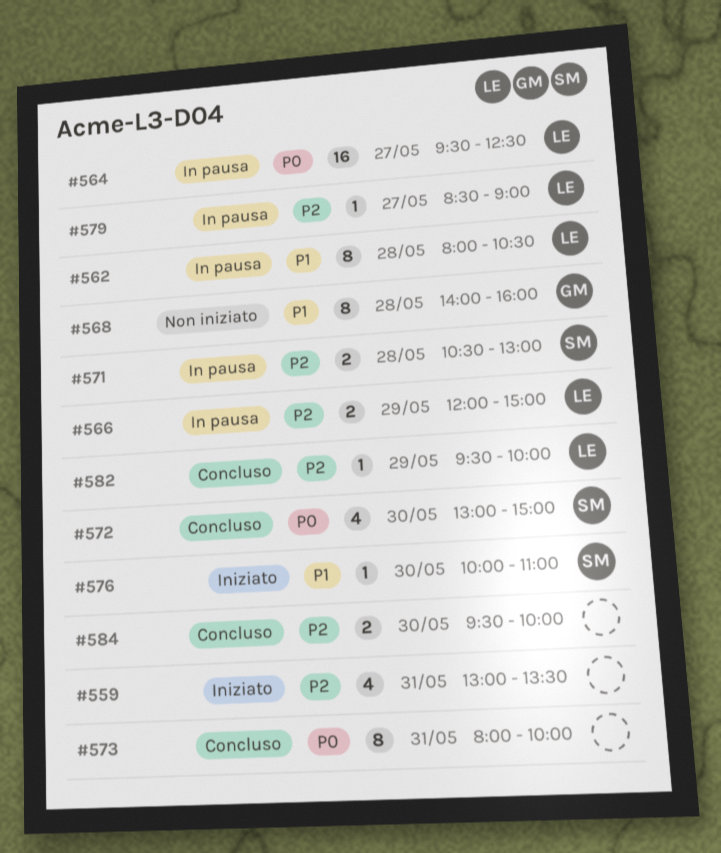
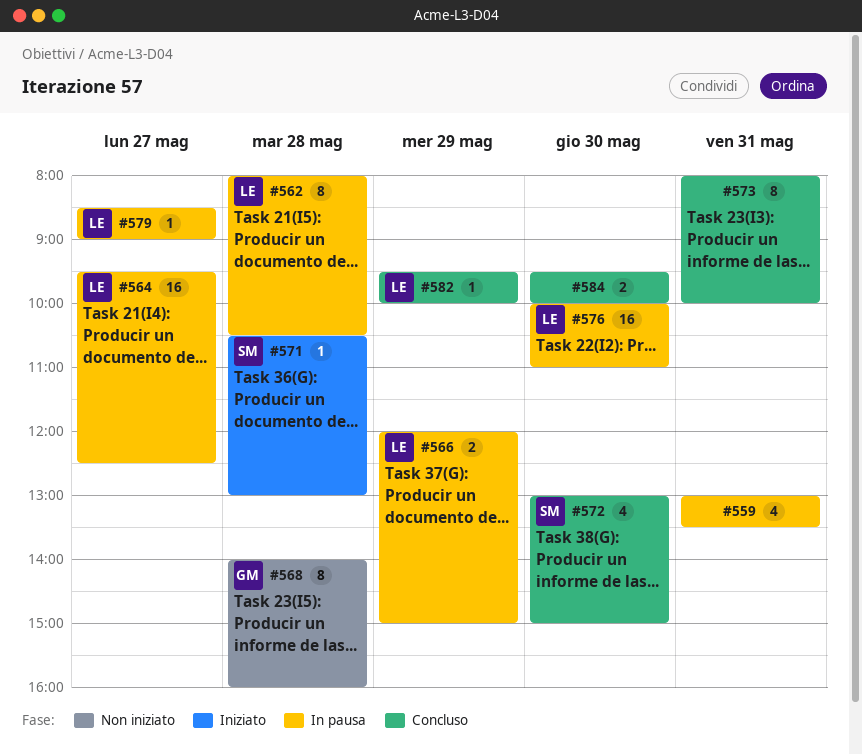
#559, status: Iniziato -> In pausa
#571, status: In pausa -> Iniziato
#571, estimate: 2 -> 1
#576, status: Iniziato -> In pausa
#576, owner: SM -> LE
#576, estimate: 1 -> 16

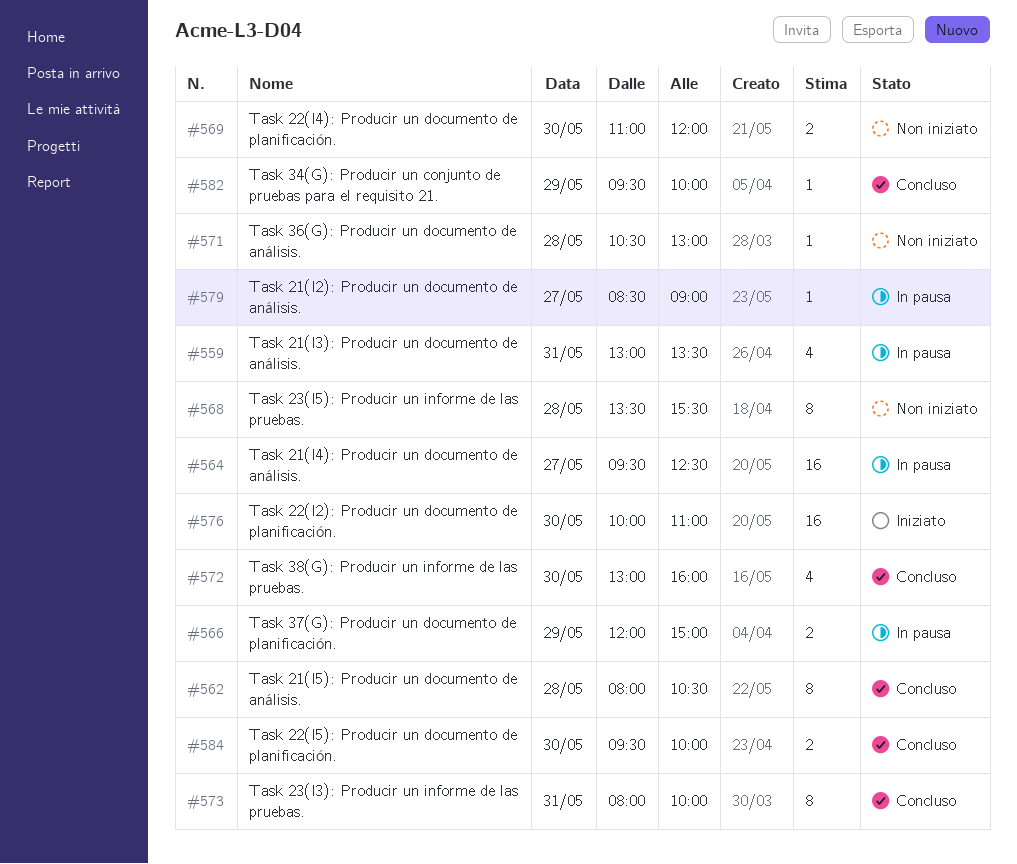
#562, status: In pausa -> Concluso
#568, begins: 14:00 -> 13:30
#568, ends: 16:00 -> 15:30
#569: none -> present
#571, status: Iniziato -> Non iniziato
#572, ends: 15:00 -> 16:00
#576, status: In pausa -> Iniziato

